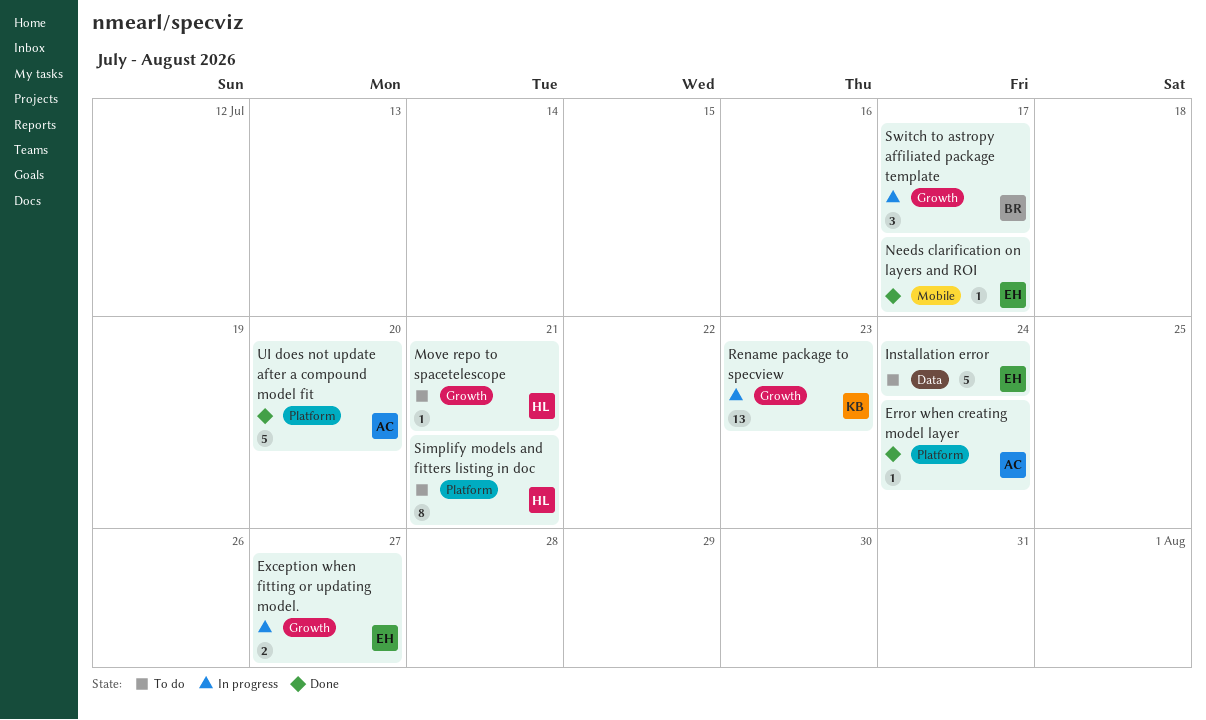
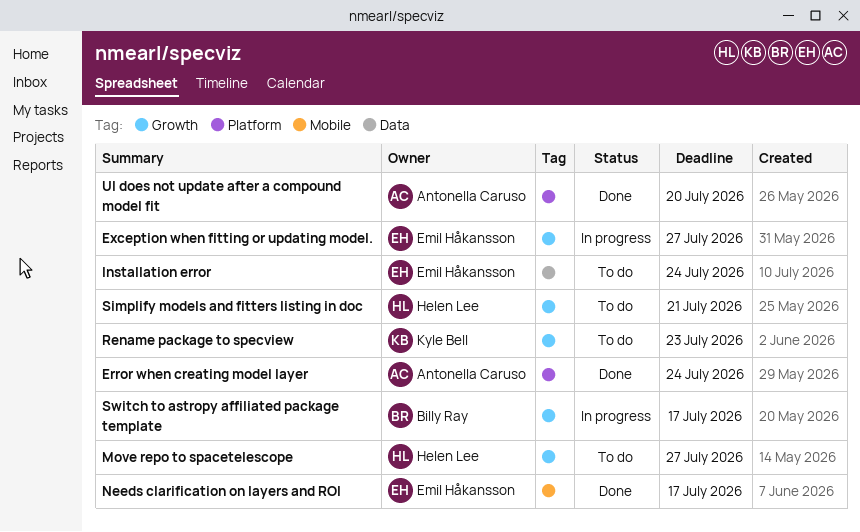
Move repo to spacetelescope, due: Jul 21 -> Jul 27
Rename package to specview, status: In progress -> To do
Simplify models and fitters listing in doc, label: Platform -> Growth

